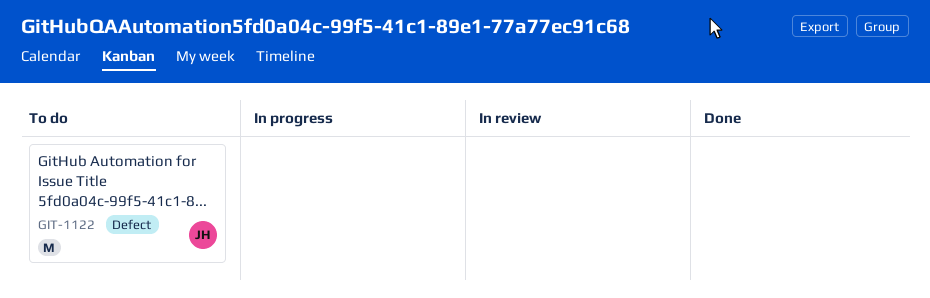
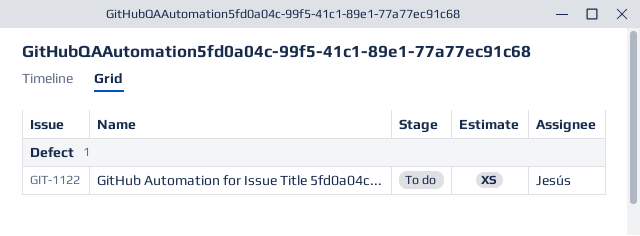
GIT-1122, estimate: M -> XS

